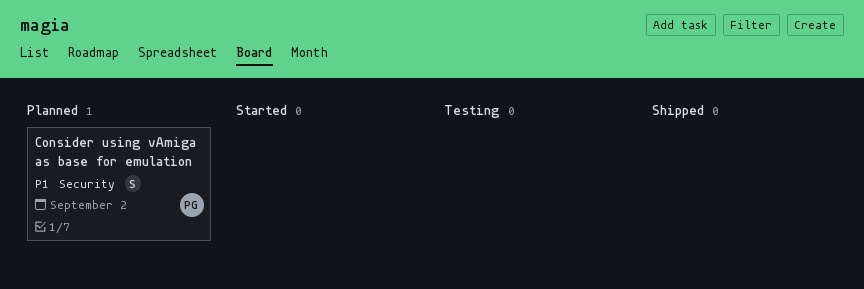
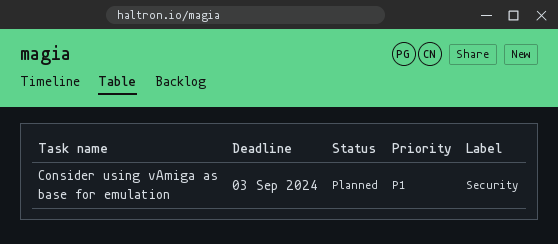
Consider using vAmiga as base for emulation, due: Sep 2 -> Sep 3

